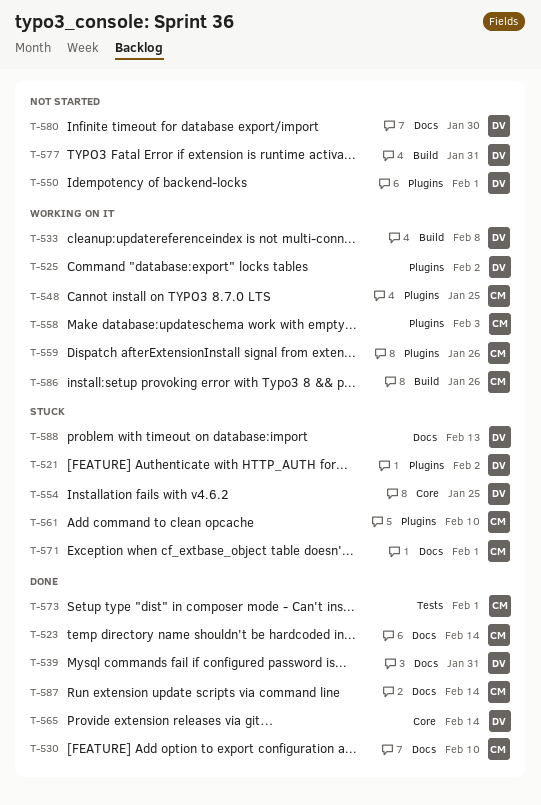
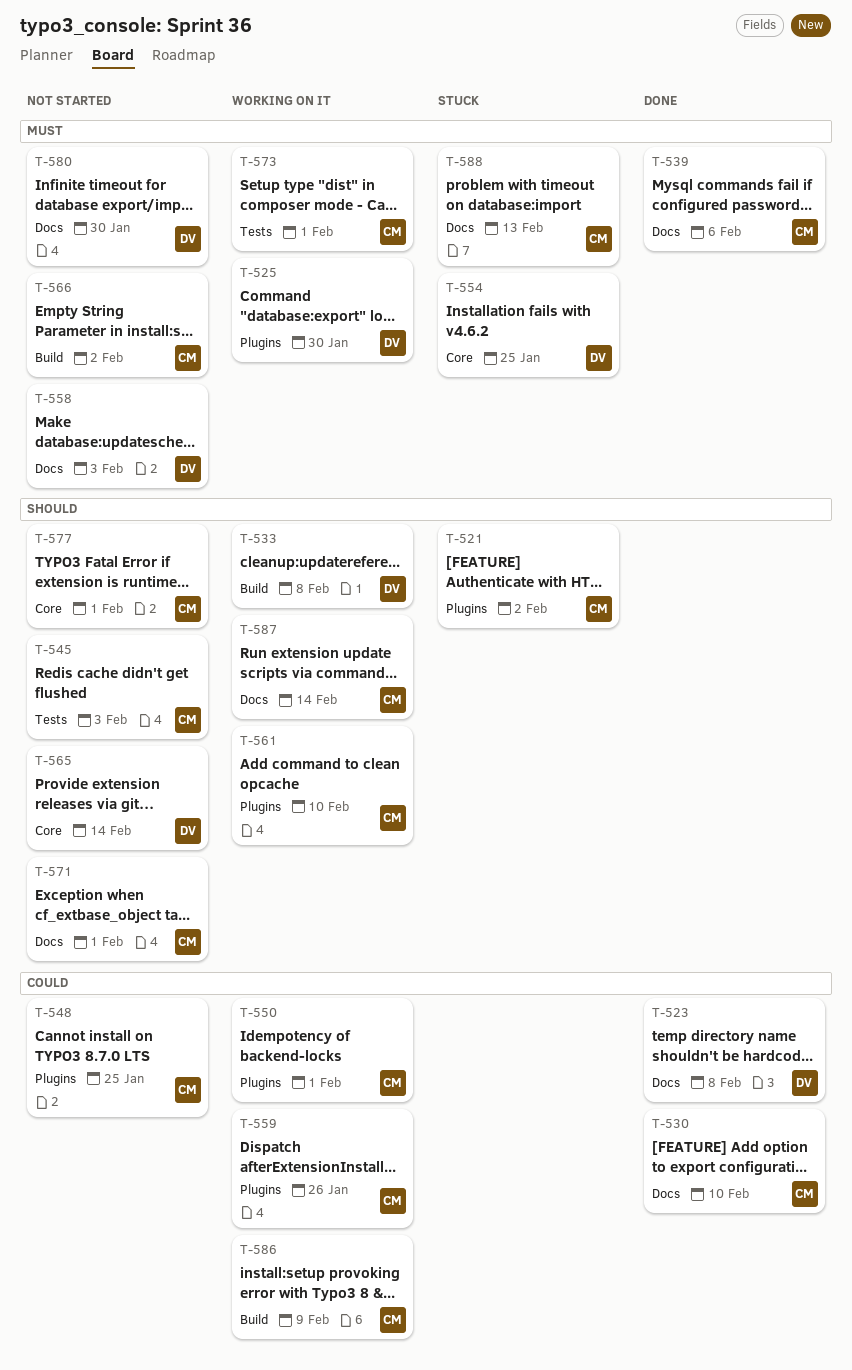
T-521, owner: DV -> CM
T-523, owner: CM -> DV
T-523, due: Feb 14 -> Feb 8
T-525, due: Feb 2 -> Jan 30
T-539, owner: DV -> CM
T-539, due: Jan 31 -> Feb 6
T-545: none -> present
T-548, status: Working on it -> Not started
T-550, status: Not started -> Working on it
T-550, owner: DV -> CM
T-558, status: Working on it -> Not started
T-558, owner: CM -> DV
T-558, label: Plugins -> Docs
T-561, status: Stuck -> Working on it
T-565, status: Done -> Not started
T-566: none -> present
T-571, status: Stuck -> Not started
T-573, status: Done -> Working on it
T-577, owner: DV -> CM
T-577, label: Build -> Core
T-577, due: Jan 31 -> Feb 1
T-586, due: Jan 26 -> Feb 9
T-587, status: Done -> Working on it
T-588, owner: DV -> CM

